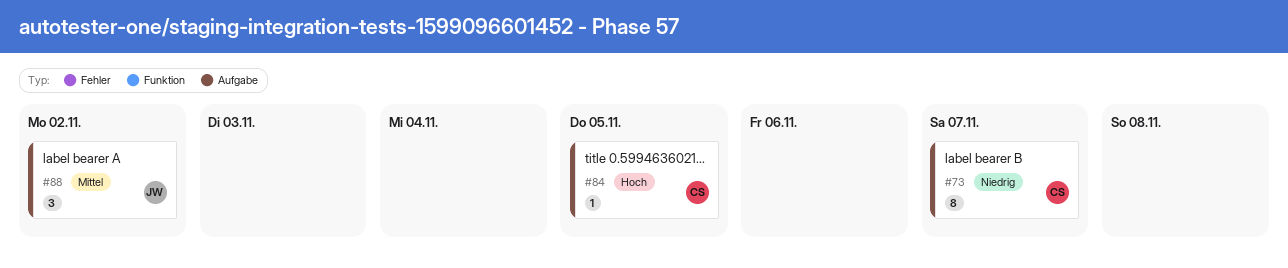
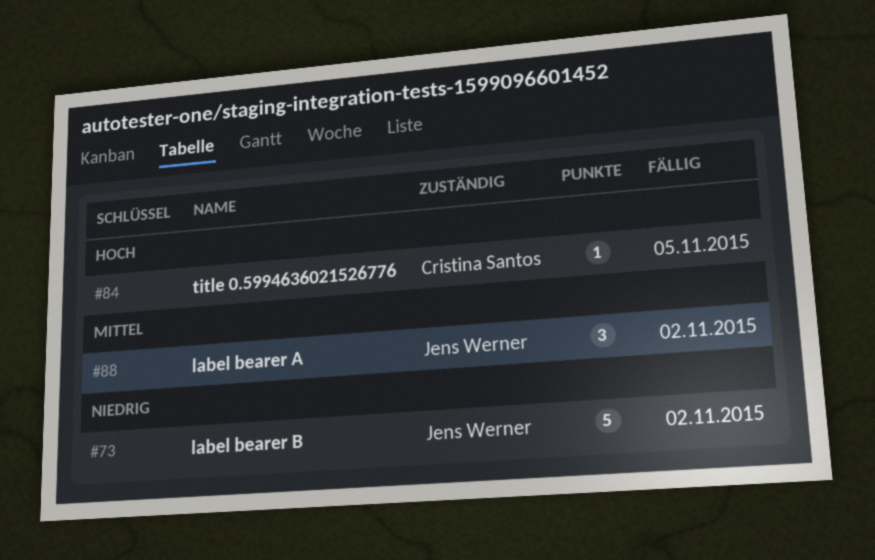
#73, owner: Cristina Santos -> Jens Werner
#73, estimate: 8 -> 5
#73, due: Nov 7 -> Nov 2

